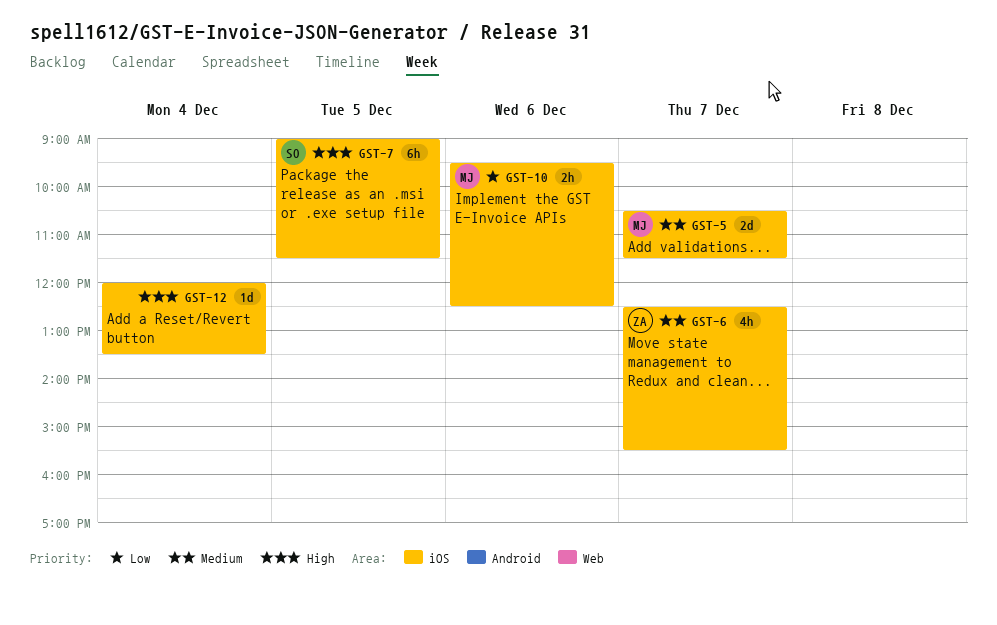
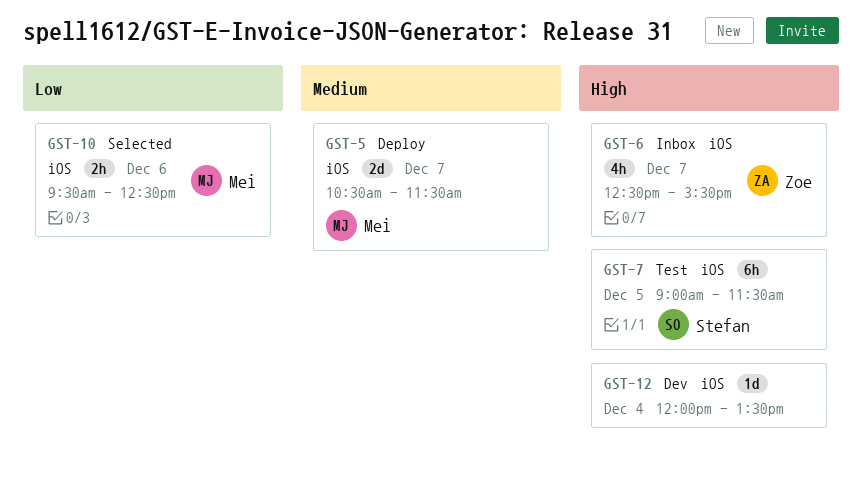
GST-6, priority: Medium -> High

